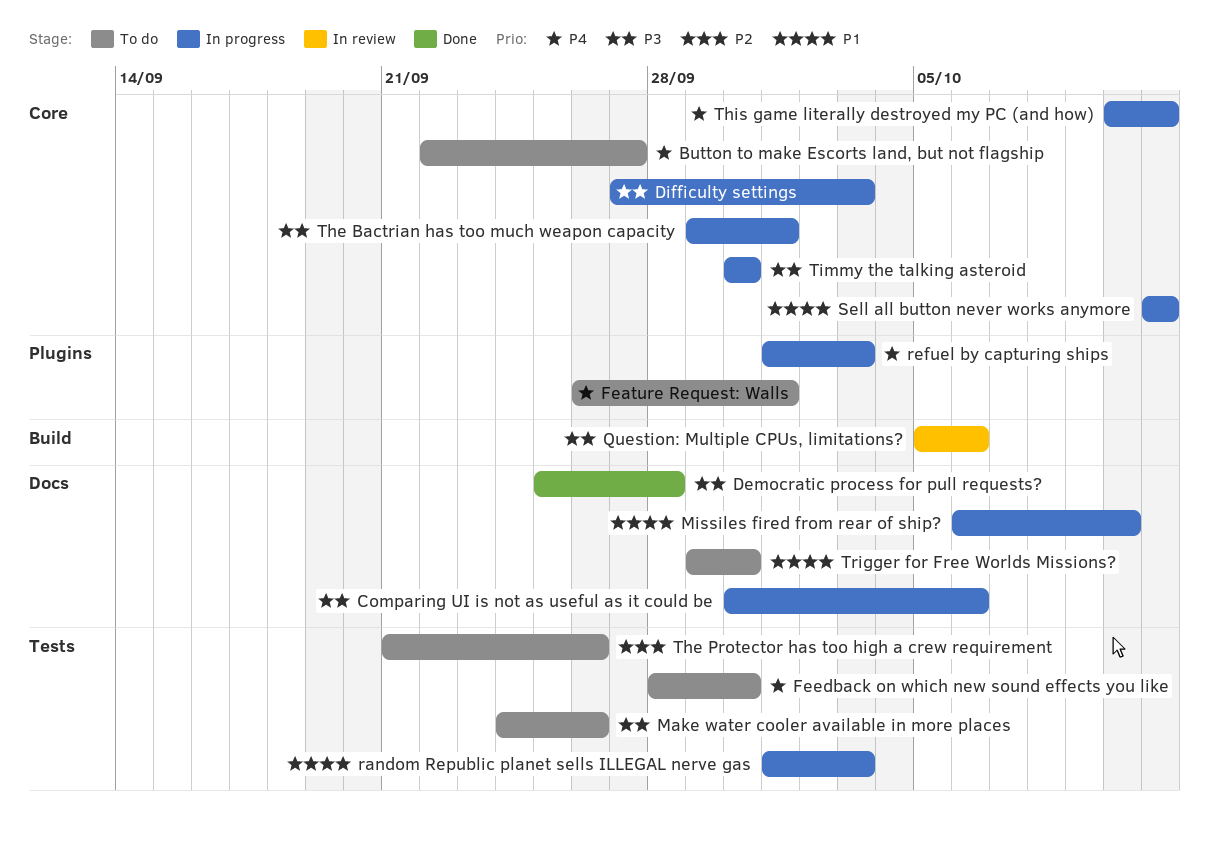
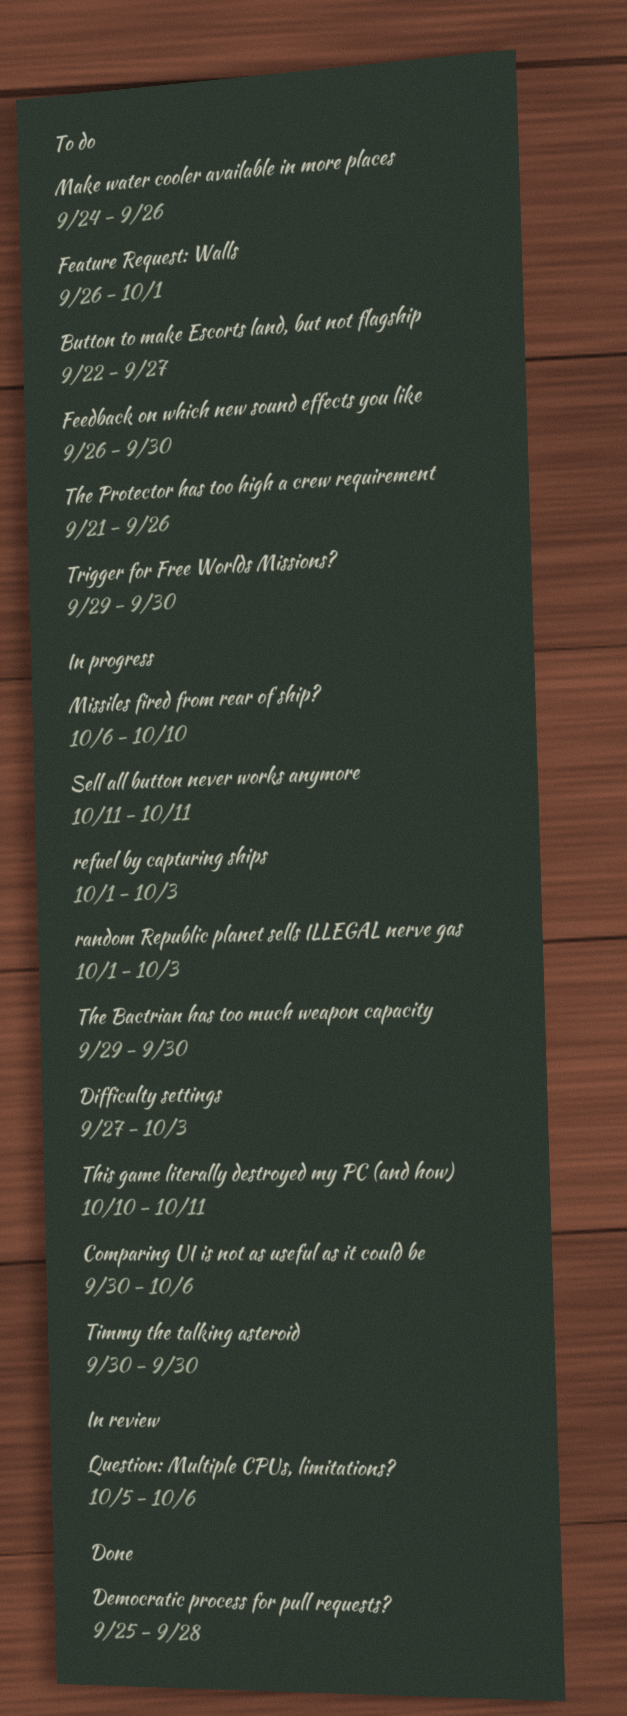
Feedback on which new sound effects you like, start: Sep 28 -> Sep 26
The Bactrian has too much weapon capacity, due: Oct 1 -> Sep 30

